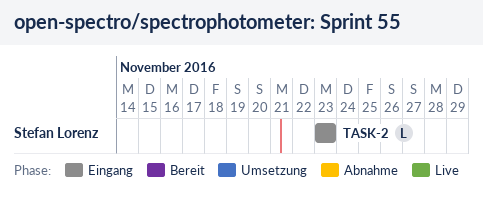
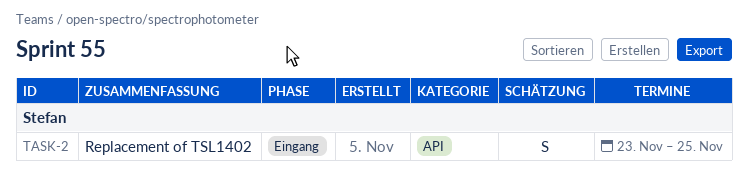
TASK-2, estimate: L -> S
TASK-2, due: Nov 23 -> Nov 25

